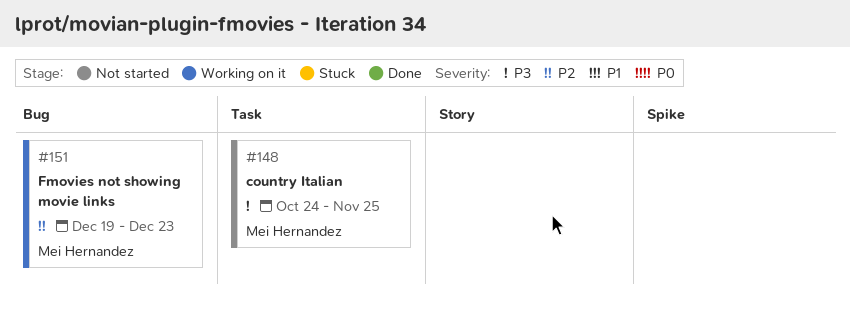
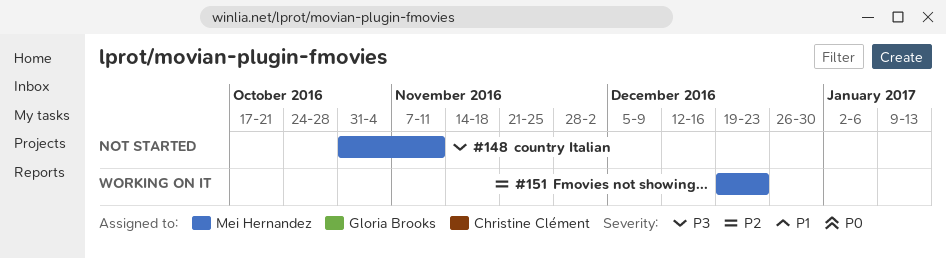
#148, start: Oct 24 -> Oct 31
#148, due: Nov 25 -> Nov 11

